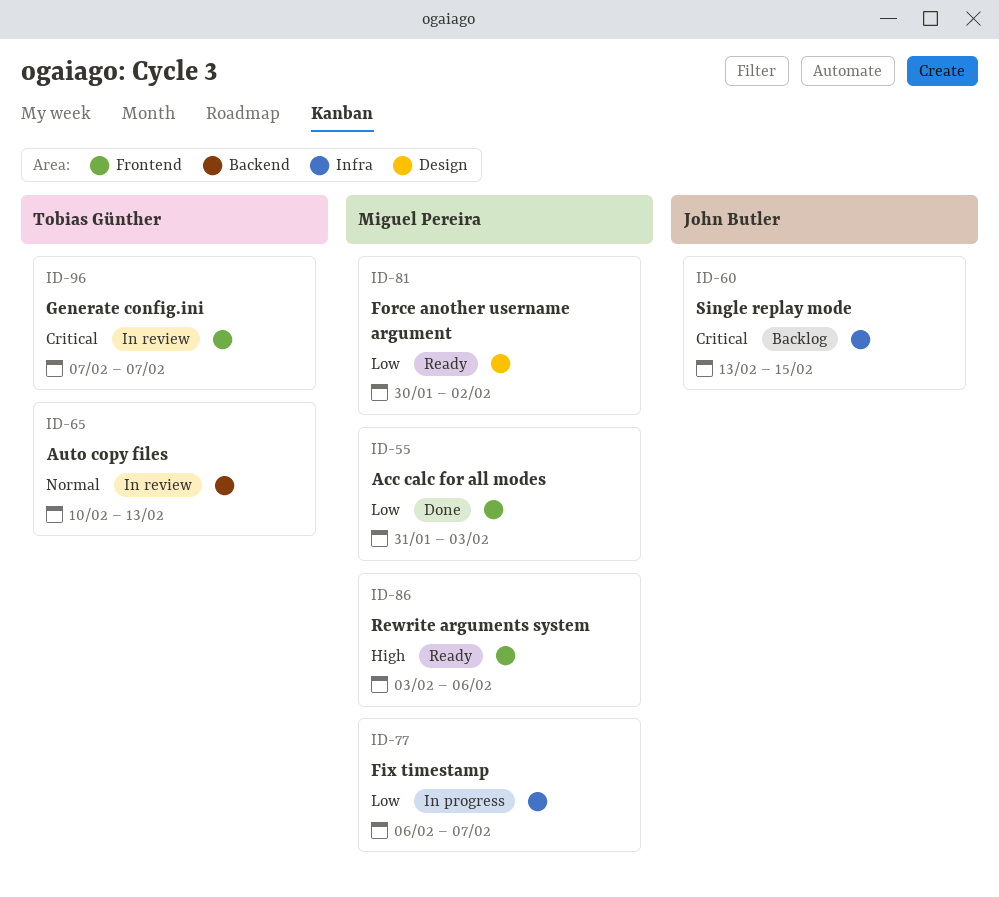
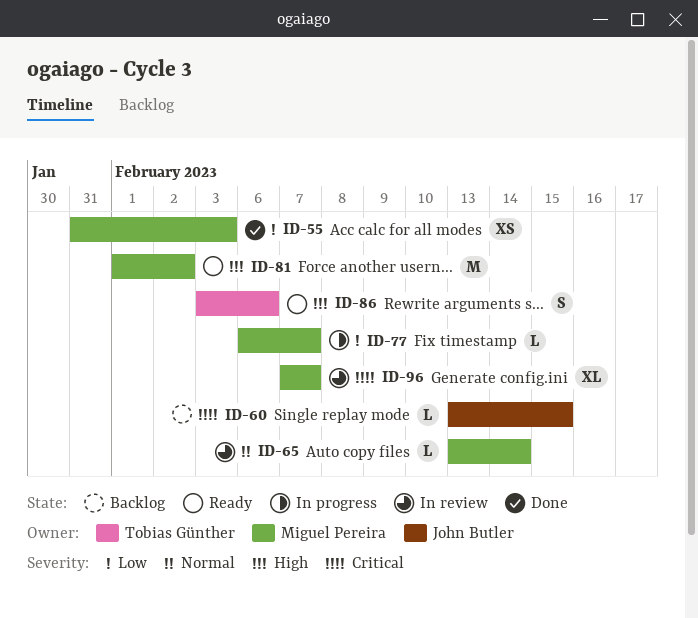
ID-65, owner: Tobias Günther -> Miguel Pereira
ID-65, start: Feb 10 -> Feb 13
ID-65, due: Feb 13 -> Feb 14
ID-81, priority: Low -> High
ID-81, start: Jan 30 -> Feb 1
ID-86, owner: Miguel Pereira -> Tobias Günther
ID-96, owner: Tobias Günther -> Miguel Pereira

